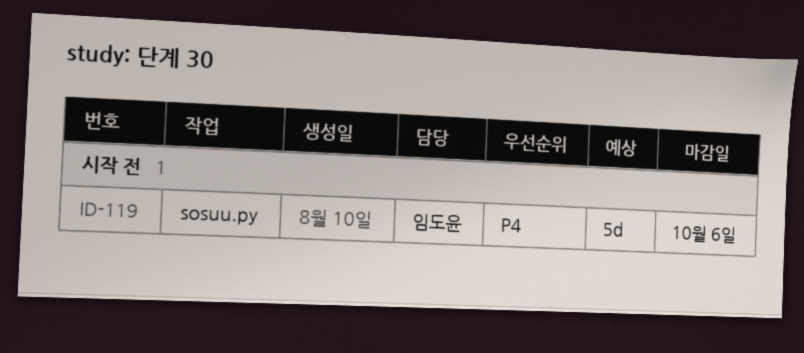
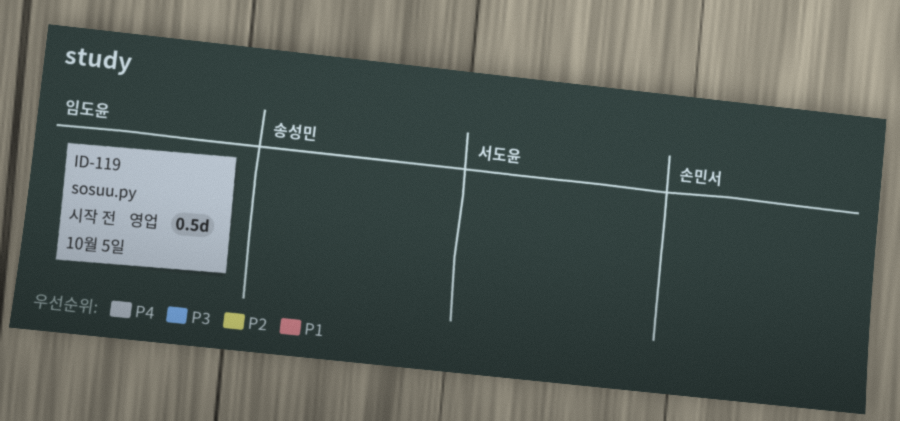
ID-119, estimate: 5d -> 0.5d
ID-119, due: Oct 6 -> Oct 5

